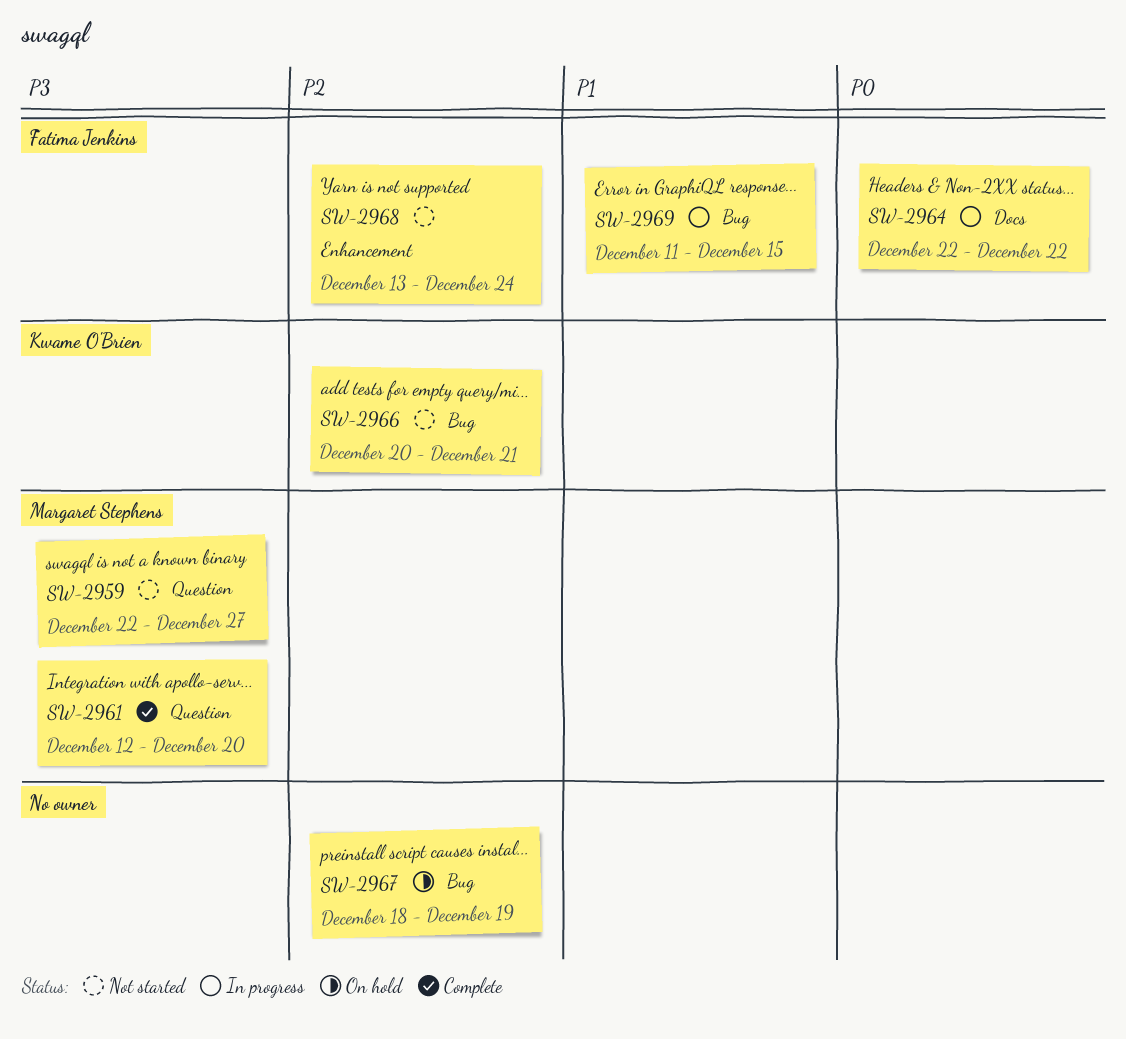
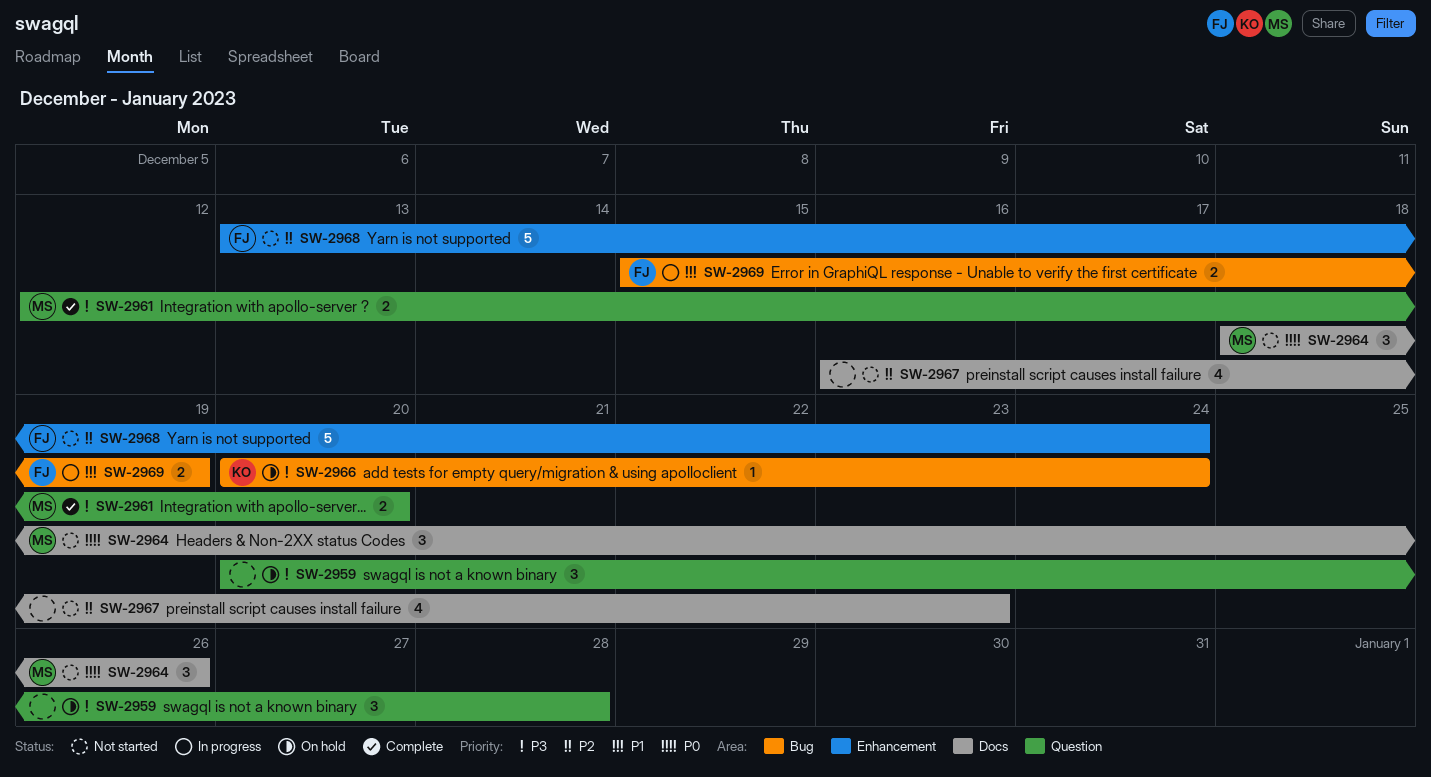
SW-2959, status: Not started -> On hold
SW-2959, owner: Margaret Stephens -> none
SW-2959, start: Dec 22 -> Dec 20
SW-2959, due: Dec 27 -> Dec 28
SW-2964, status: In progress -> Not started
SW-2964, owner: Fatima Jenkins -> Margaret Stephens
SW-2964, start: Dec 22 -> Dec 18
SW-2964, due: Dec 22 -> Dec 26
SW-2966, status: Not started -> On hold
SW-2966, priority: P2 -> P3
SW-2966, due: Dec 21 -> Dec 24
SW-2967, status: On hold -> Not started
SW-2967, label: Bug -> Docs
SW-2967, start: Dec 18 -> Dec 16
SW-2967, due: Dec 19 -> Dec 23
SW-2969, start: Dec 11 -> Dec 15
SW-2969, due: Dec 15 -> Dec 19

